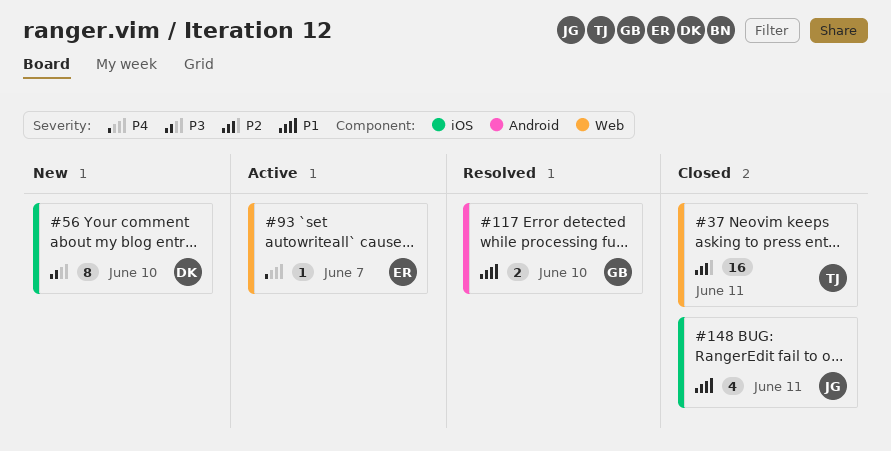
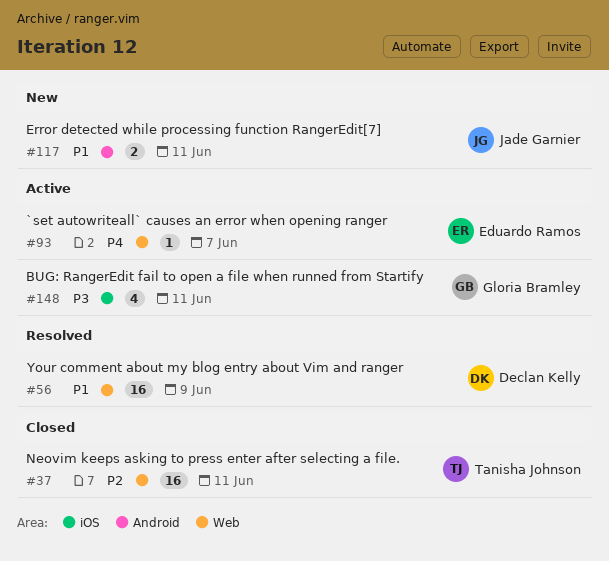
#56, status: New -> Resolved
#56, priority: P3 -> P1
#56, label: iOS -> Web
#56, estimate: 8 -> 16
#56, due: Jun 10 -> Jun 9
#117, status: Resolved -> New
#117, owner: Gloria Bramley -> Jade Garnier
#117, due: Jun 10 -> Jun 11
#148, status: Closed -> Active
#148, owner: Jade Garnier -> Gloria Bramley
#148, priority: P1 -> P3

